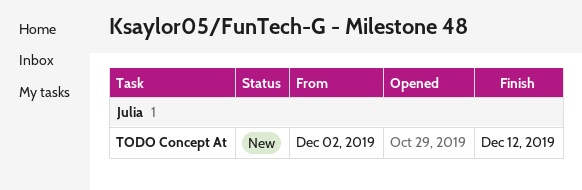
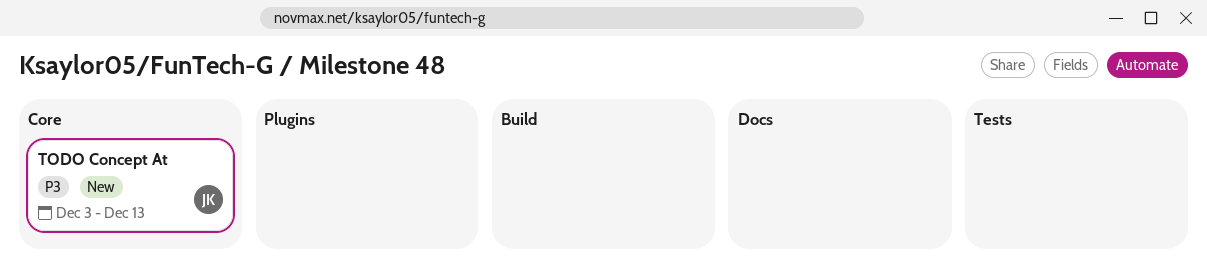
TODO Concept At, start: Dec 2 -> Dec 3
TODO Concept At, due: Dec 12 -> Dec 13

